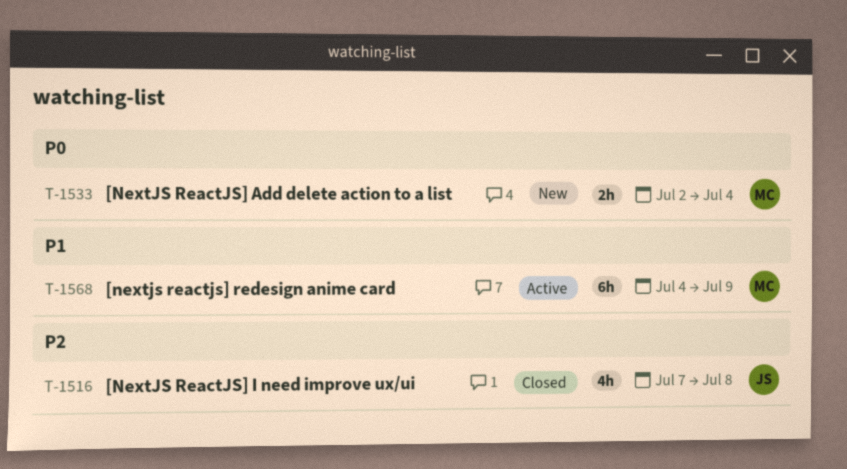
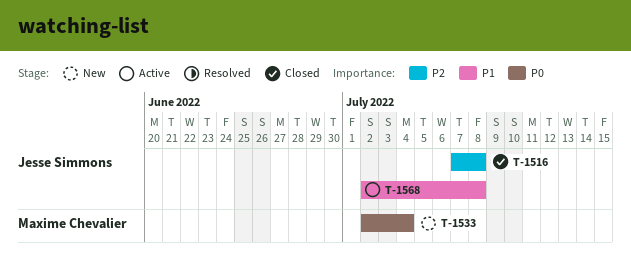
T-1568, owner: Maxime Chevalier -> Jesse Simmons
T-1568, start: Jul 4 -> Jul 2
T-1568, due: Jul 9 -> Jul 8

